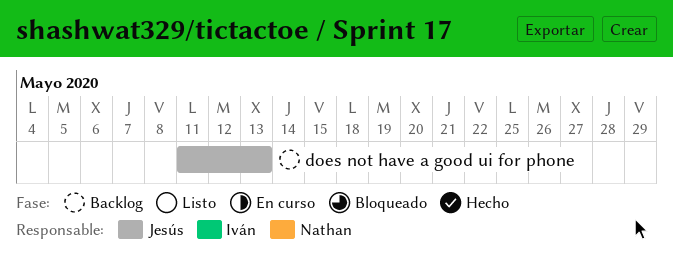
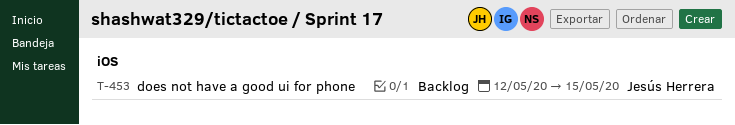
does not have a good ui for phone, start: May 11 -> May 12
does not have a good ui for phone, due: May 13 -> May 15

